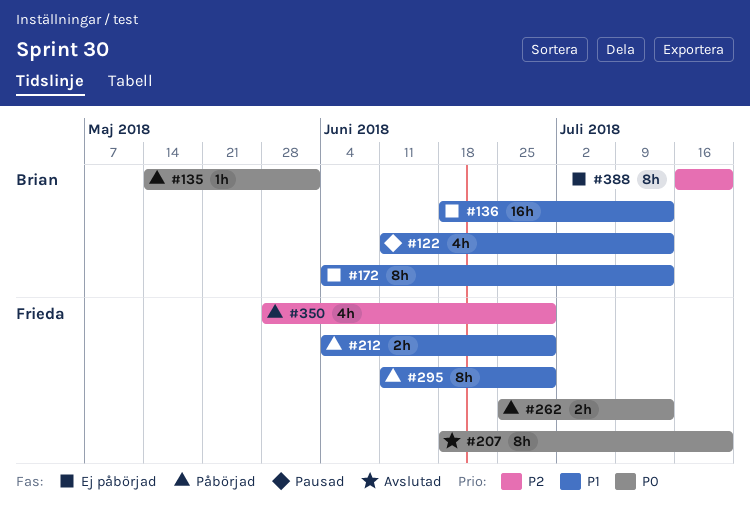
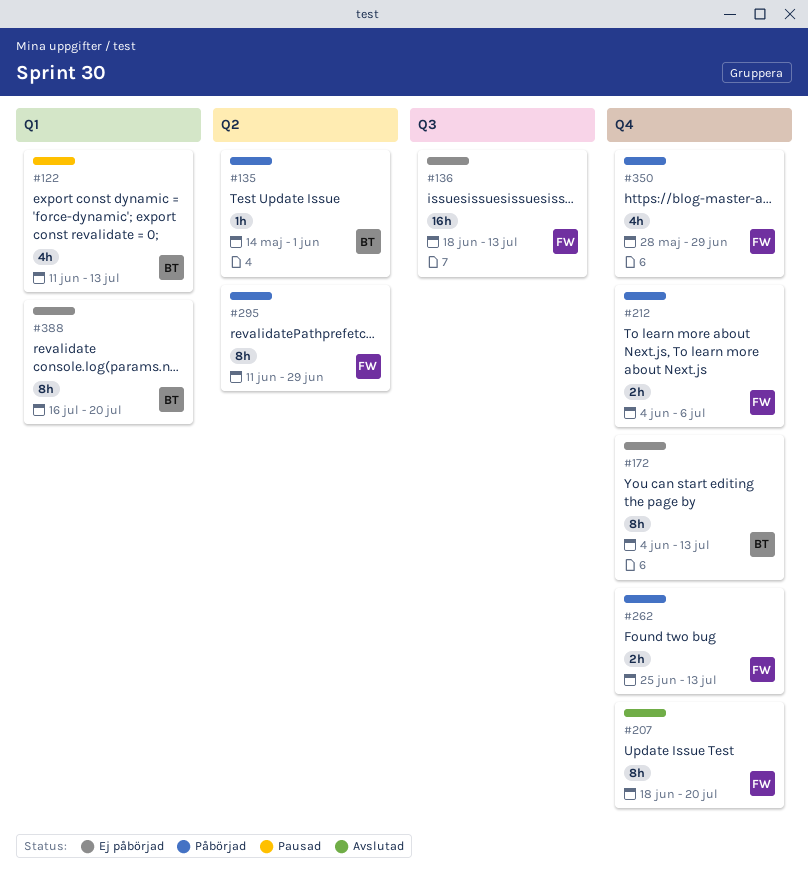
#136, owner: Brian -> Frieda
#212, due: Jun 29 -> Jul 6

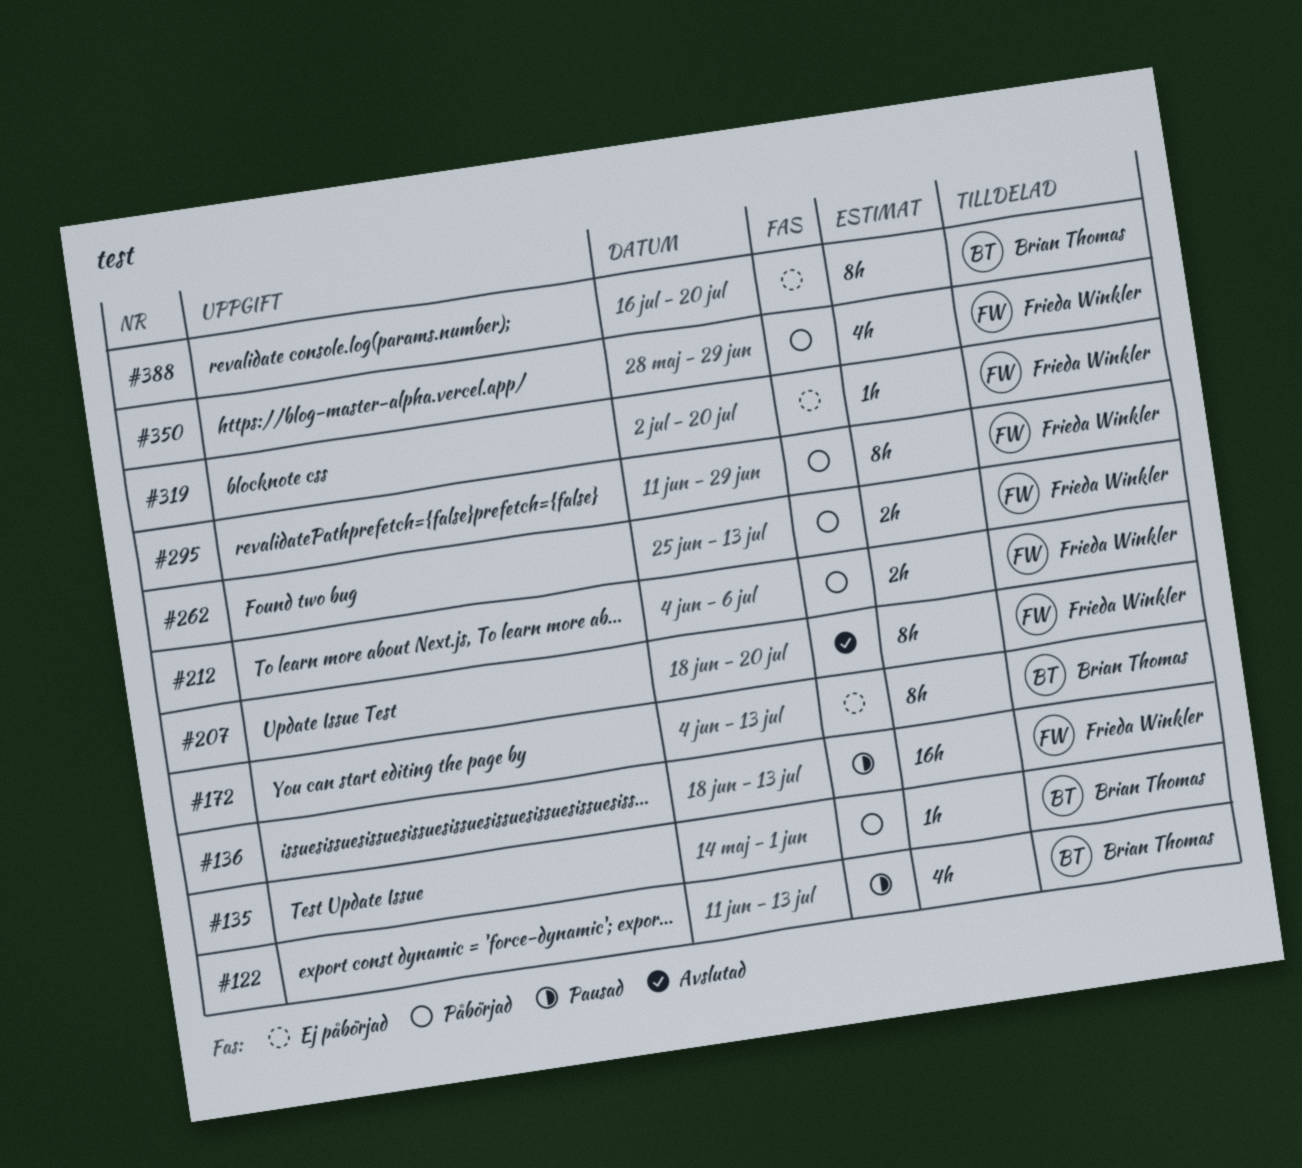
#136, status: Ej påbörjad -> Pausad
#319: none -> present

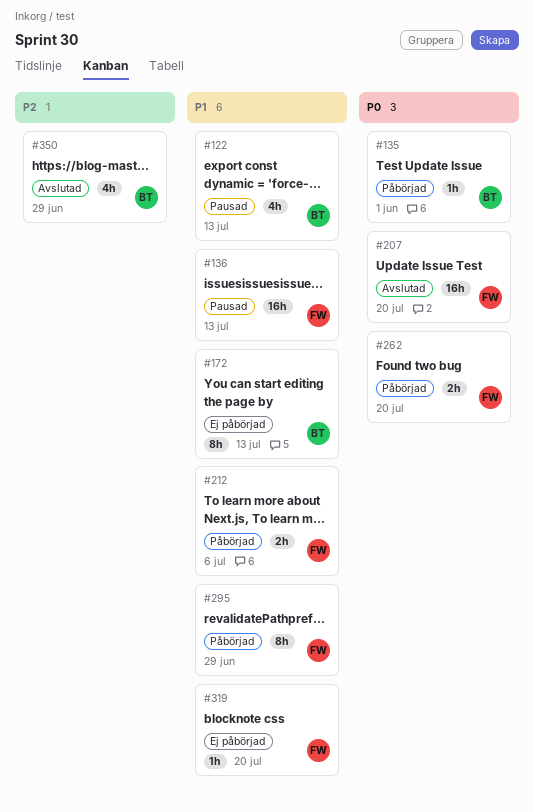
#207, estimate: 8h -> 16h
#262, due: Jul 13 -> Jul 20
#350, status: Påbörjad -> Avslutad
#350, owner: Frieda Winkler -> Brian Thomas
#388: present -> none

